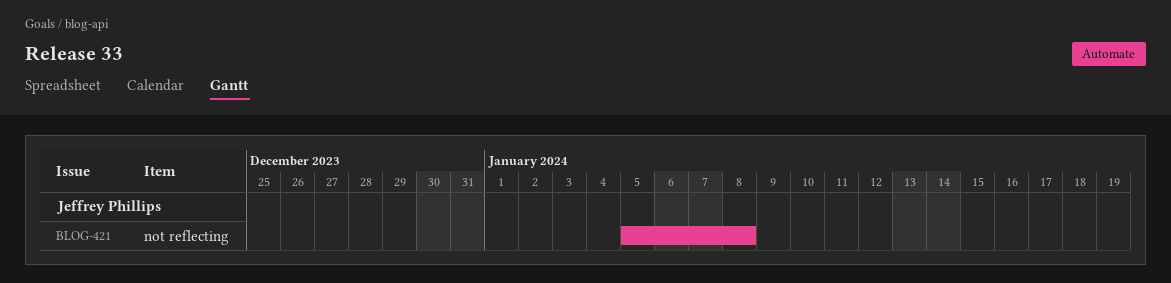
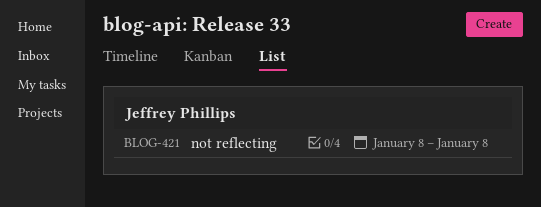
BLOG-421, start: Jan 5 -> Jan 8

